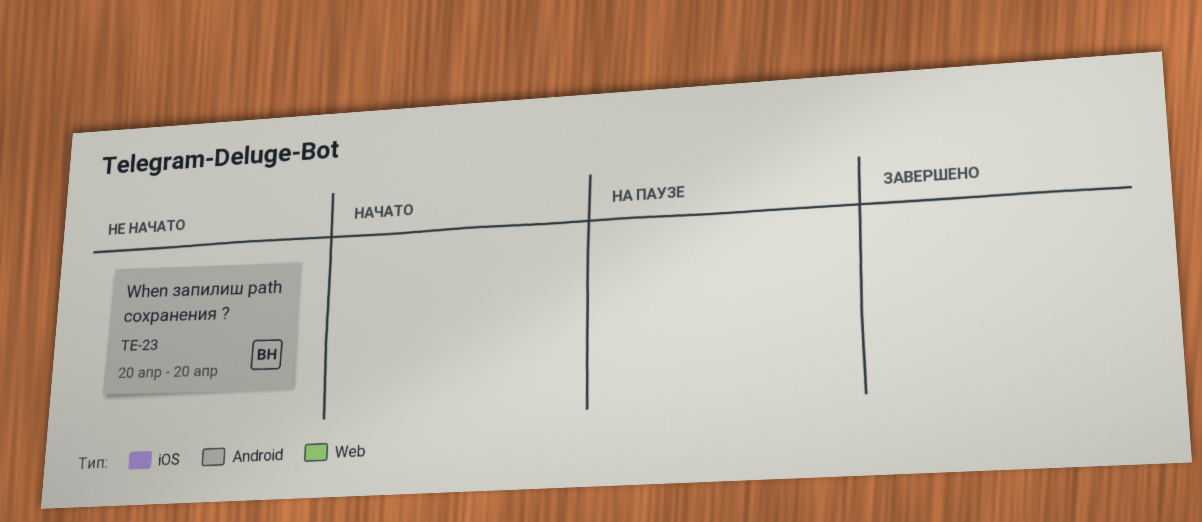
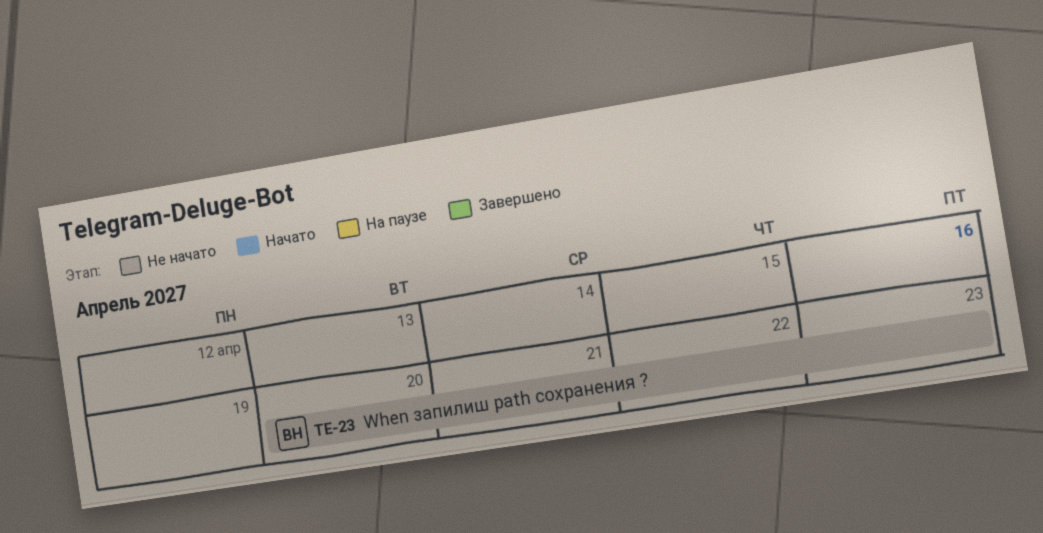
TE-23, due: Apr 20 -> Apr 23

